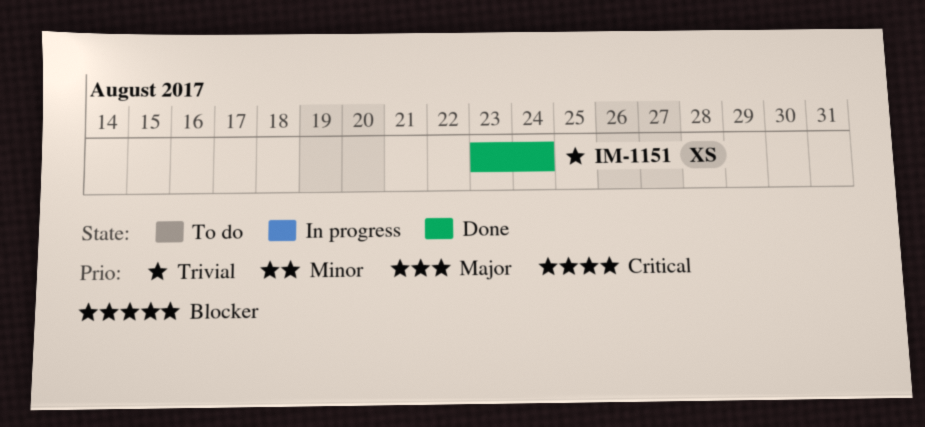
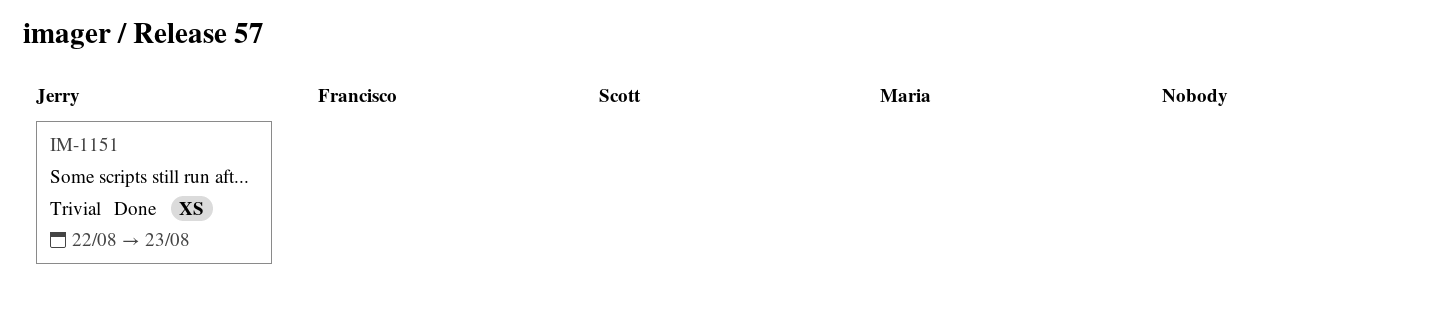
IM-1151, start: Aug 23 -> Aug 22
IM-1151, due: Aug 24 -> Aug 23

